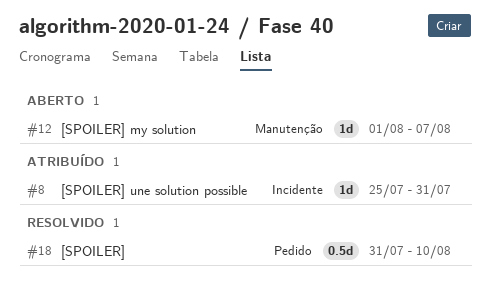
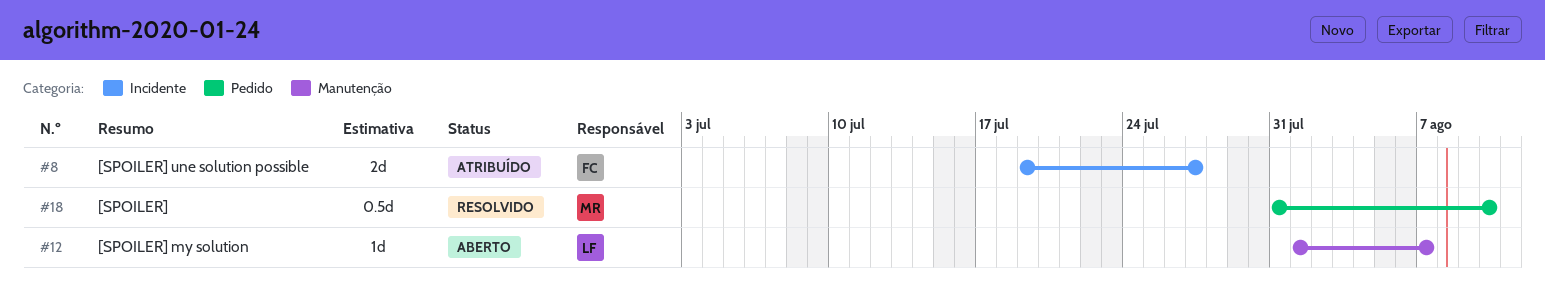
#8, estimate: 1d -> 2d
#8, start: Jul 25 -> Jul 19
#8, due: Jul 31 -> Jul 27

